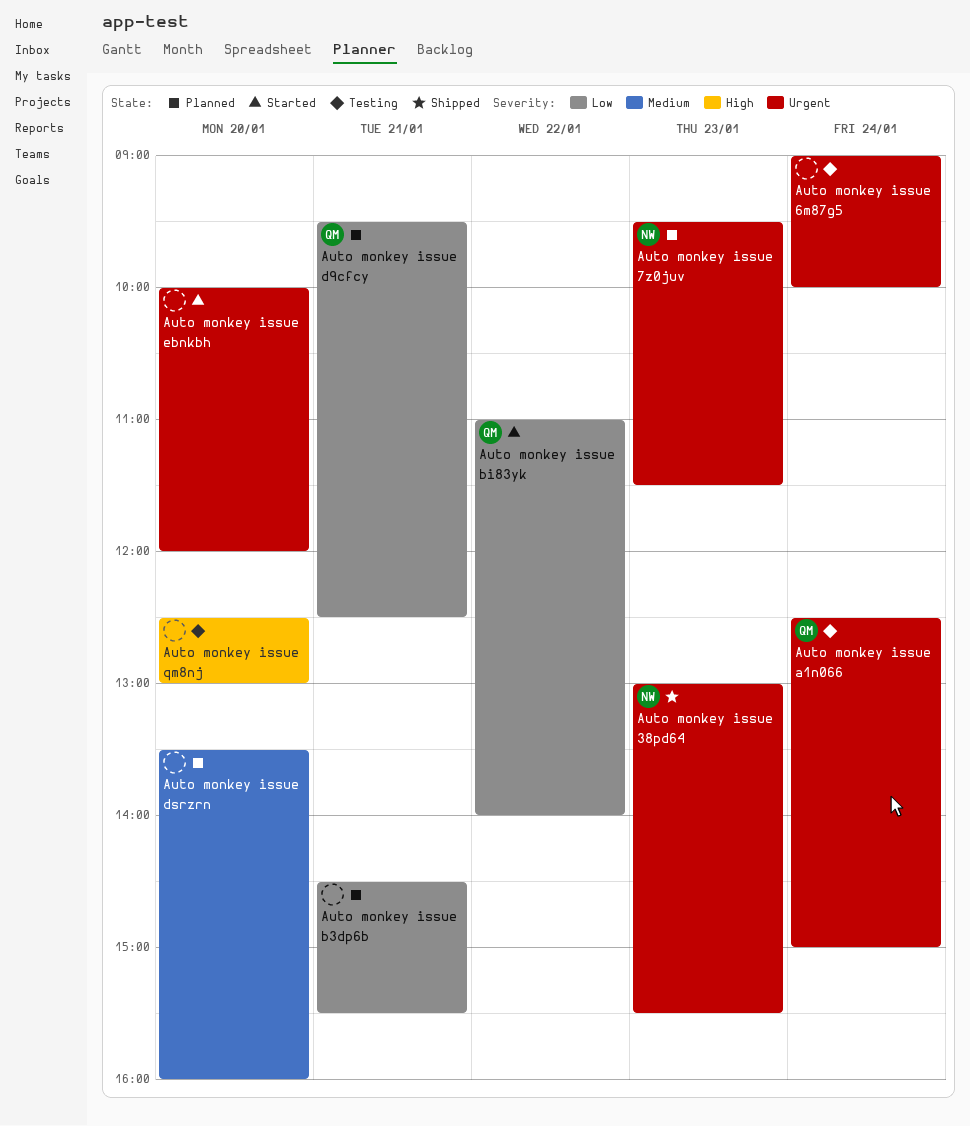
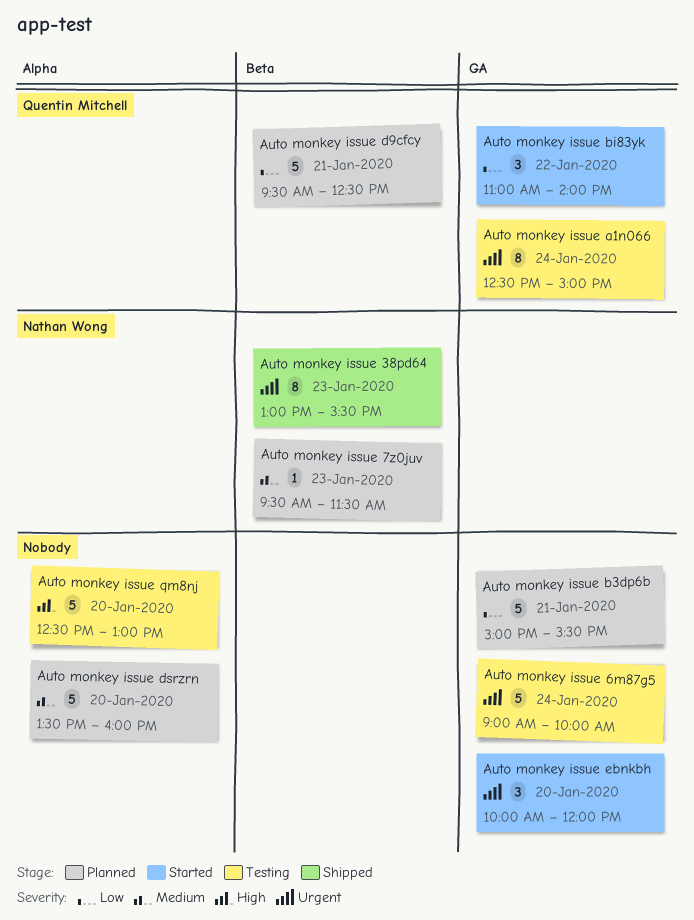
Auto monkey issue 7z0juv, priority: Urgent -> Medium
Auto monkey issue b3dp6b, begins: 14:30 -> 15:00

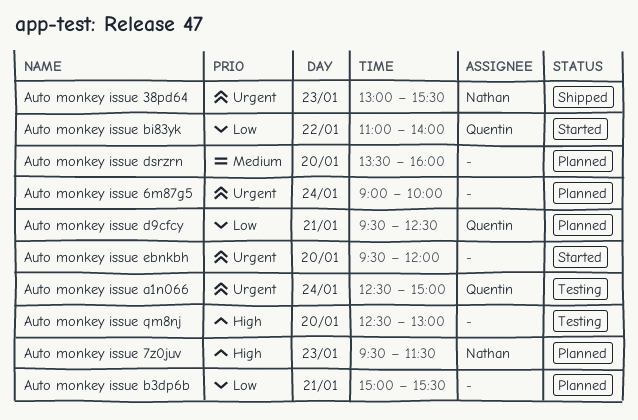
Auto monkey issue 6m87g5, status: Testing -> Planned
Auto monkey issue 7z0juv, priority: Medium -> High
Auto monkey issue ebnkbh, begins: 10:00 -> 09:30

